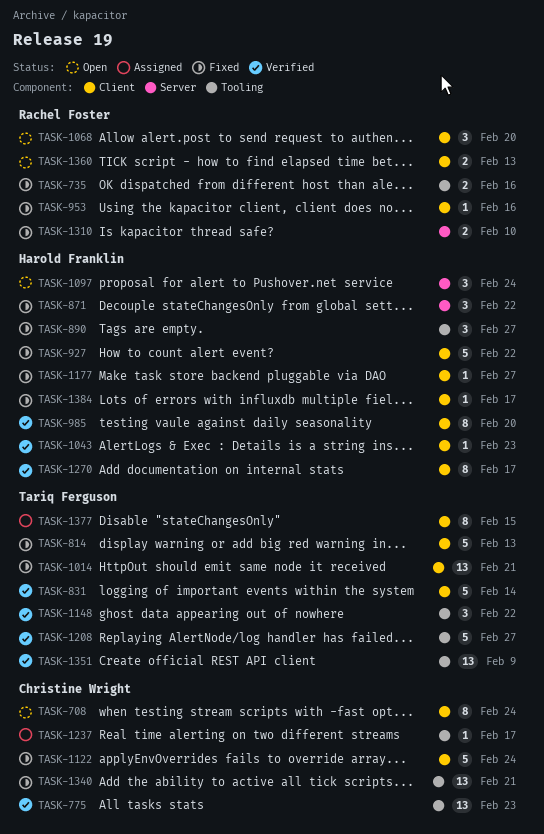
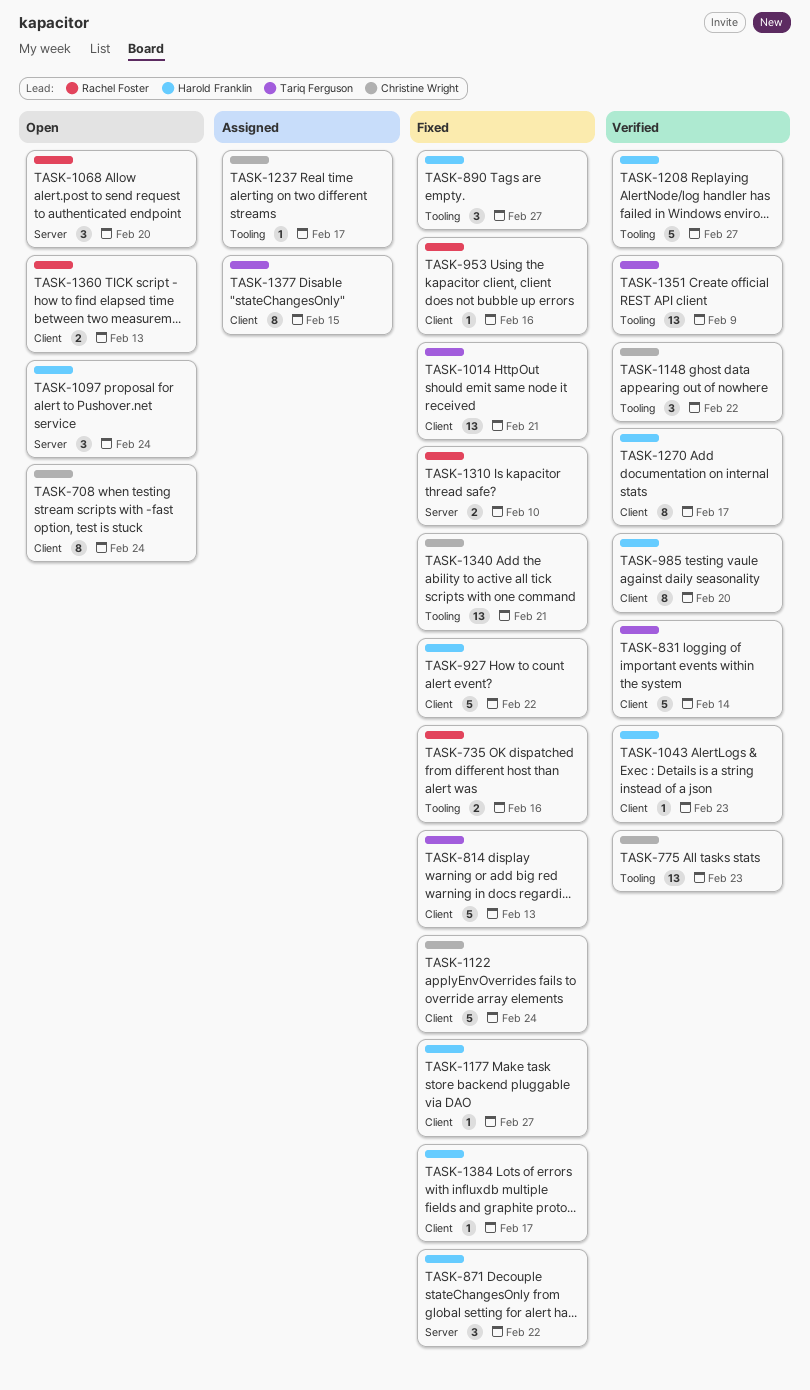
TASK-1068, label: Client -> Server
TASK-1148, owner: Tariq Ferguson -> Christine Wright
TASK-1208, owner: Tariq Ferguson -> Harold Franklin

